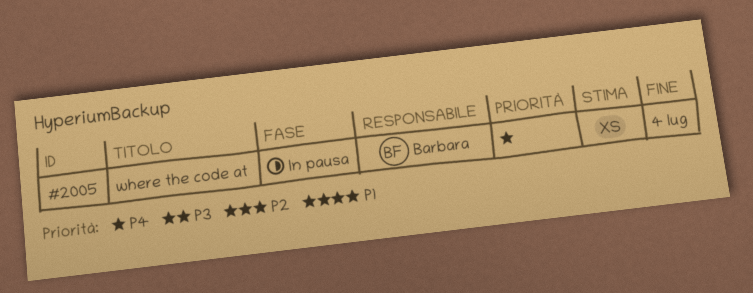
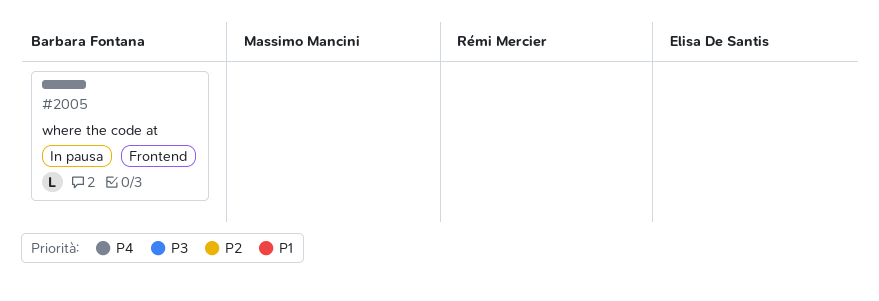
#2005, estimate: XS -> L

